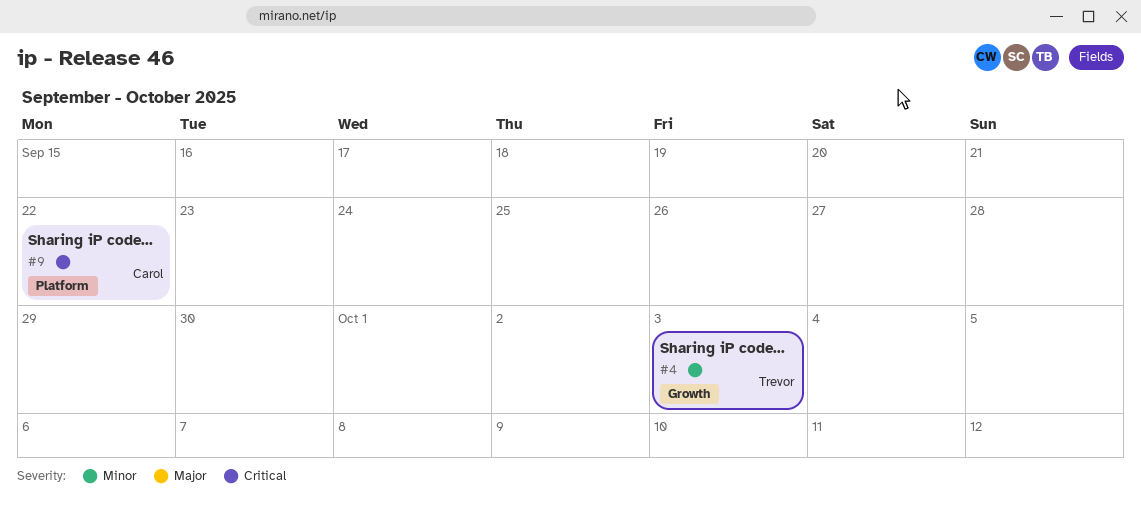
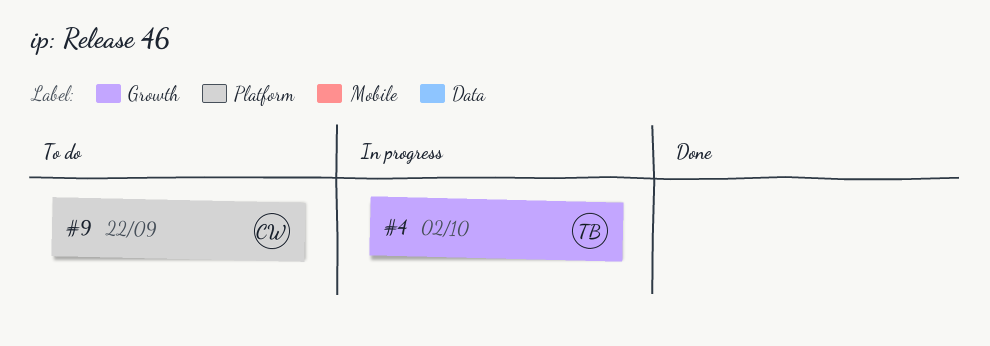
#4, due: Oct 3 -> Oct 2

